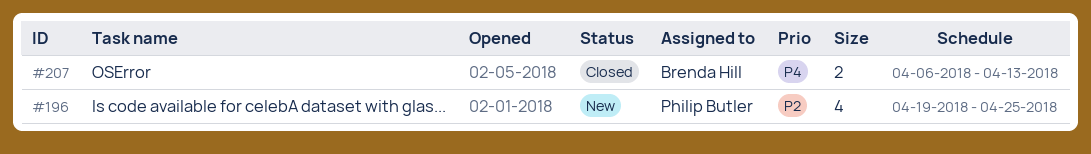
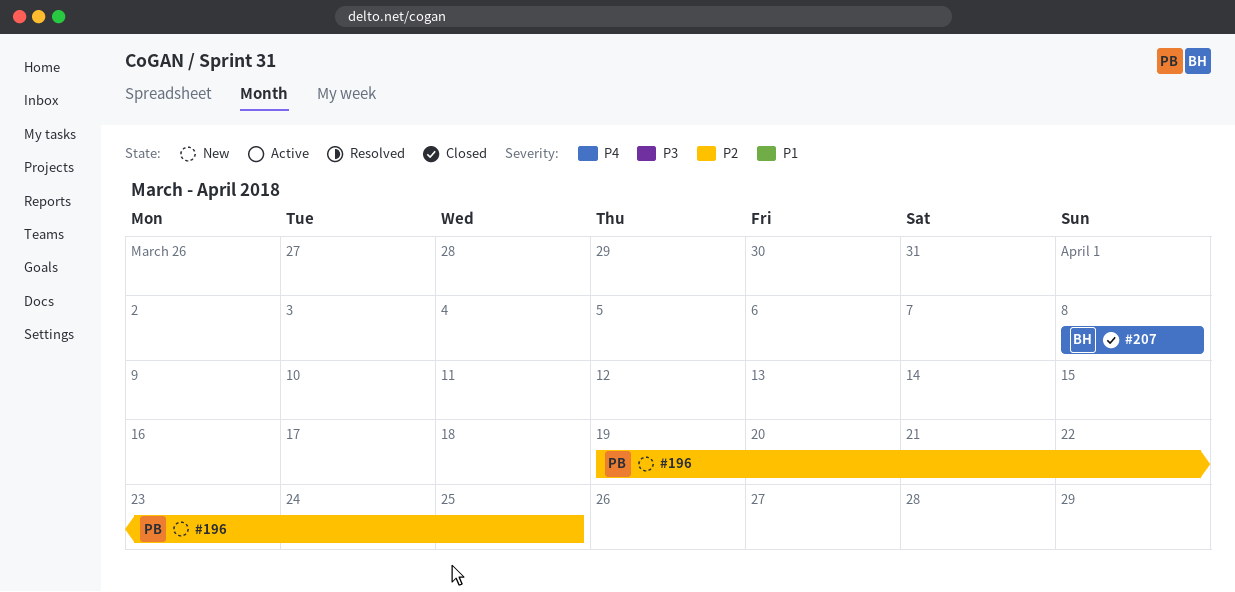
#207, start: Apr 6 -> Apr 8
#207, due: Apr 13 -> Apr 8

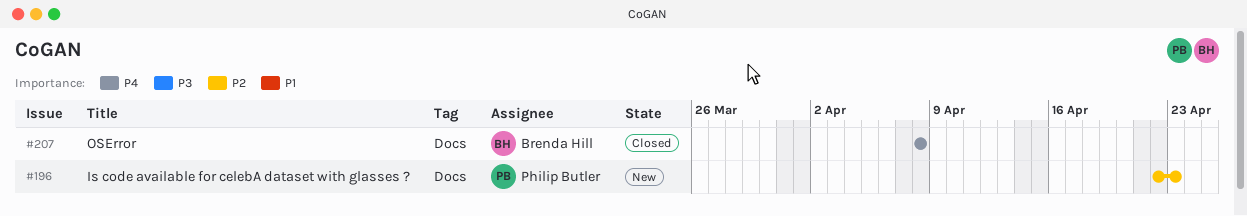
#196, start: Apr 19 -> Apr 22
#196, due: Apr 25 -> Apr 23

